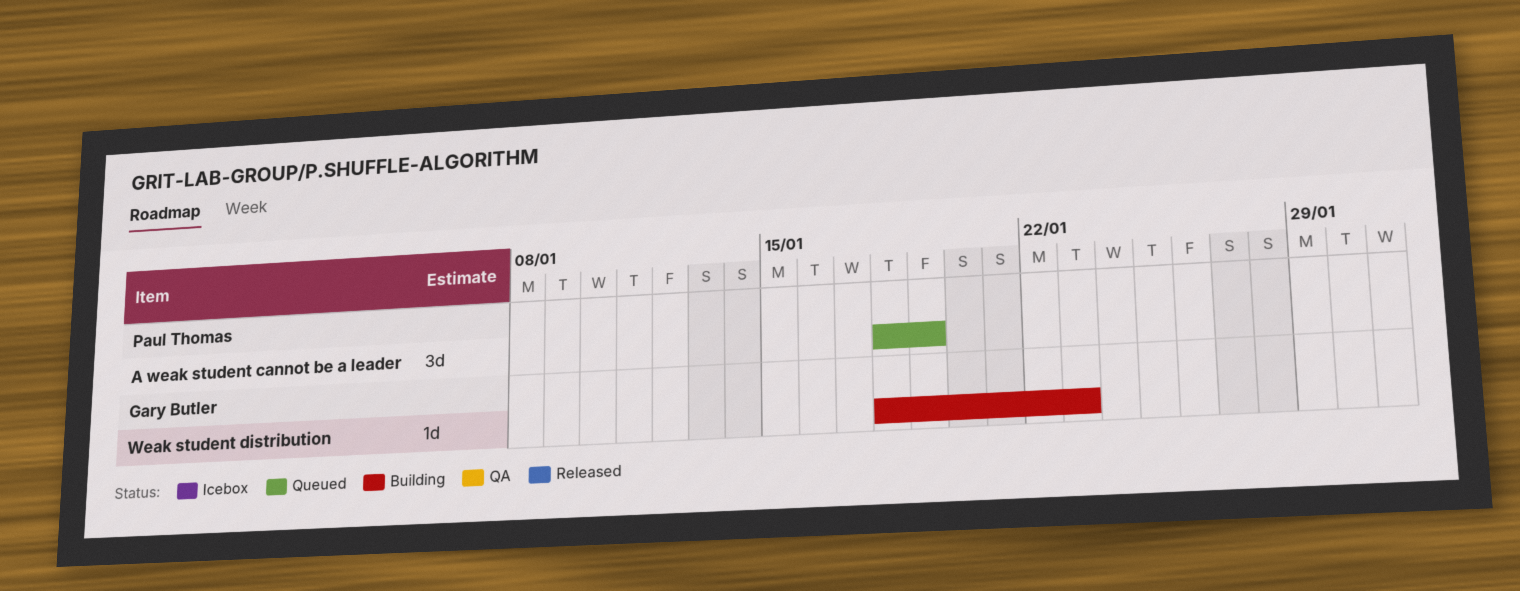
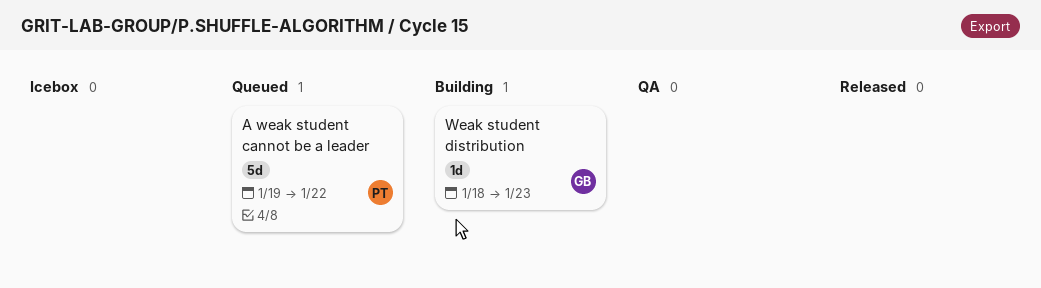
A weak student cannot be a leader, estimate: 3d -> 5d
A weak student cannot be a leader, start: Jan 18 -> Jan 19
A weak student cannot be a leader, due: Jan 19 -> Jan 22

